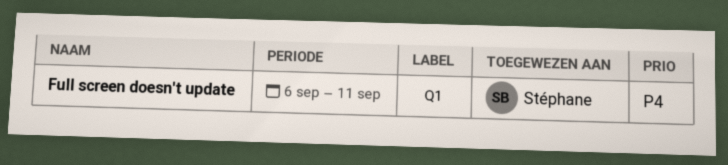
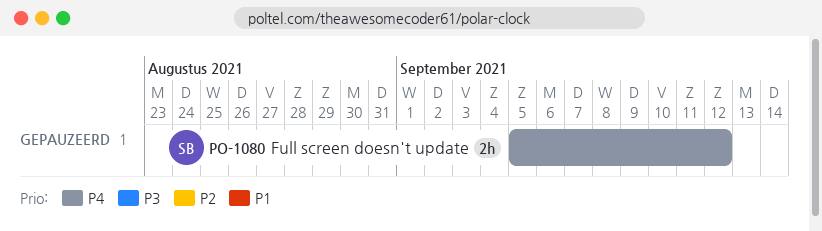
Full screen doesn't update, start: Sep 6 -> Sep 5
Full screen doesn't update, due: Sep 11 -> Sep 12

